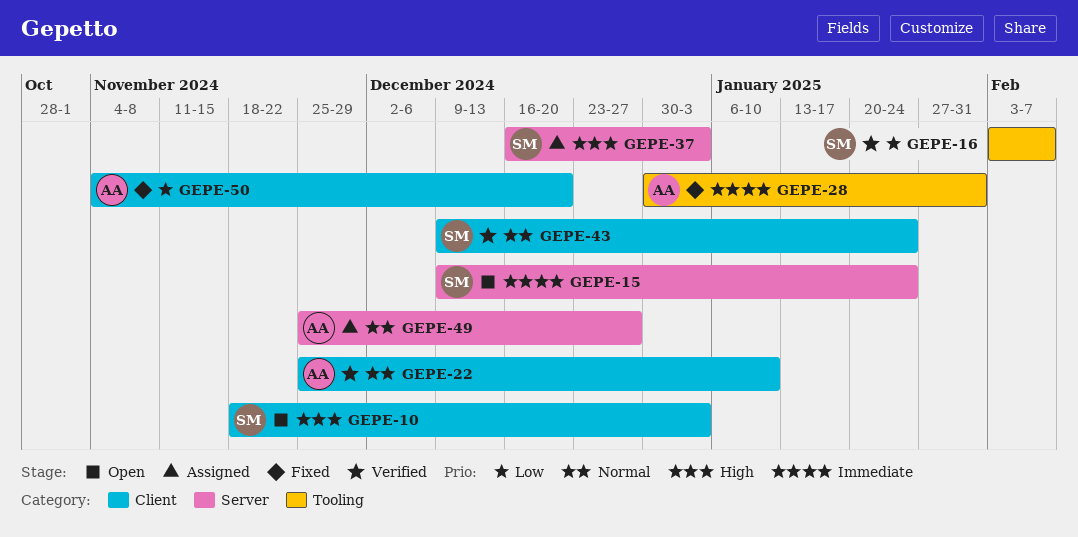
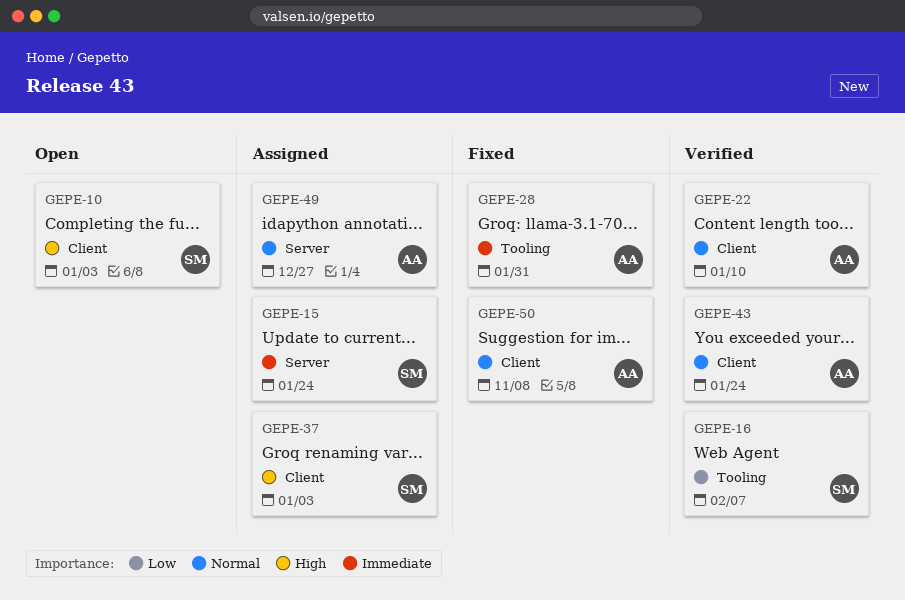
GEPE-15, status: Open -> Assigned
GEPE-37, label: Server -> Client
GEPE-43, owner: SM -> AA
GEPE-50, priority: Low -> Normal
GEPE-50, due: Dec 20 -> Nov 8

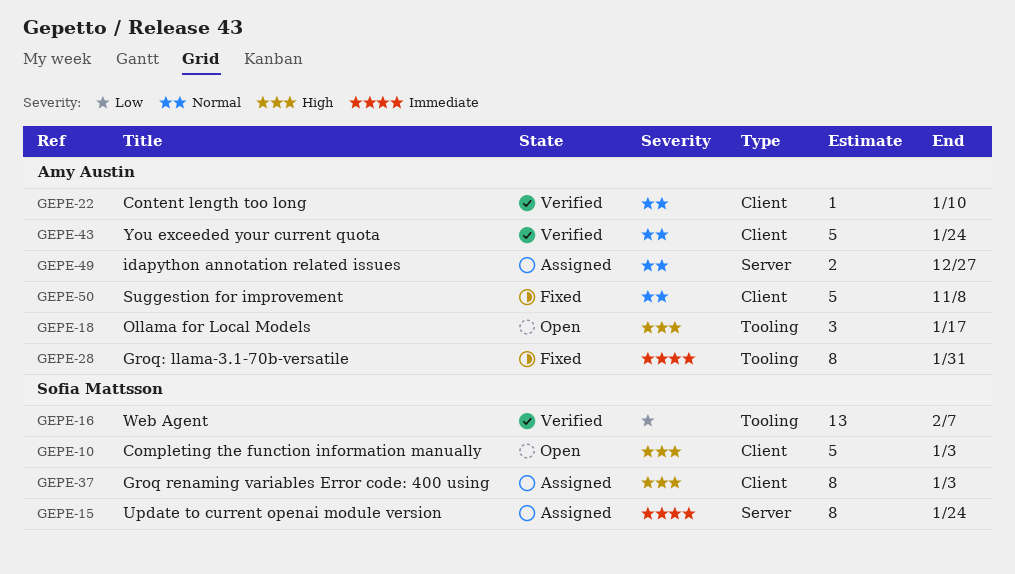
GEPE-18: none -> present

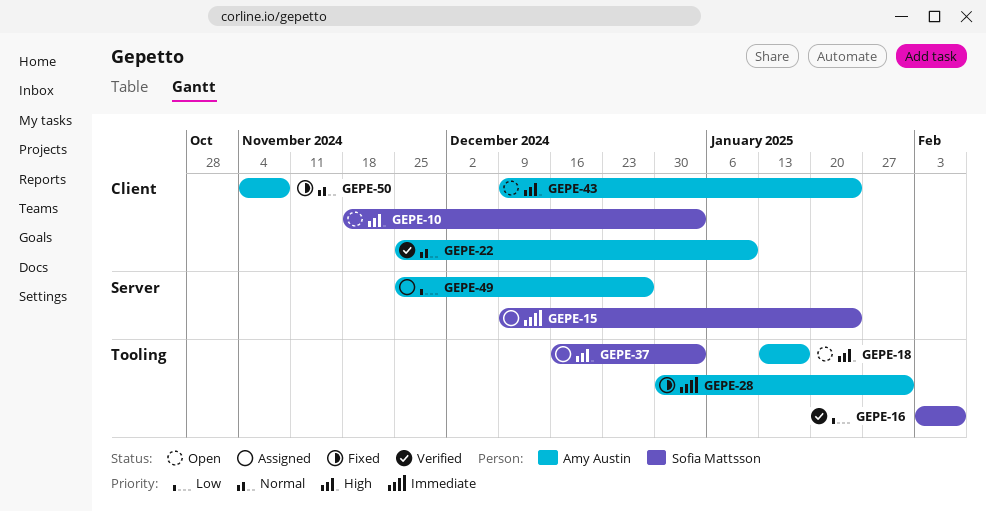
GEPE-37, label: Client -> Tooling
GEPE-43, status: Verified -> Open
GEPE-43, priority: Normal -> High
GEPE-49, priority: Normal -> Low

